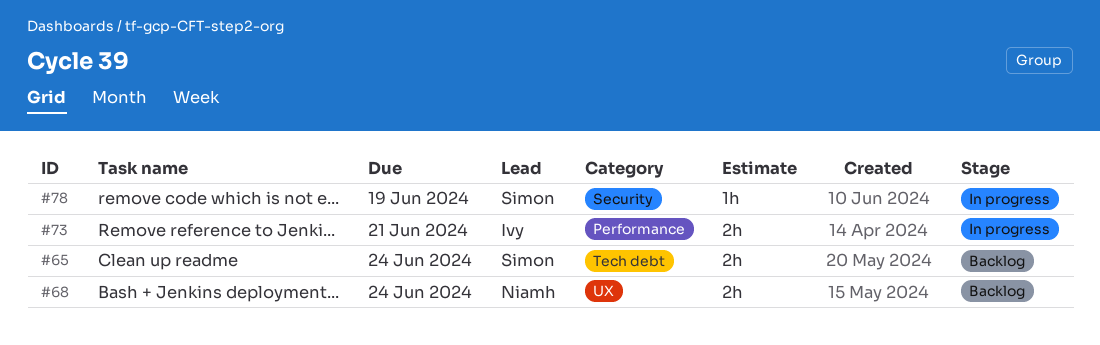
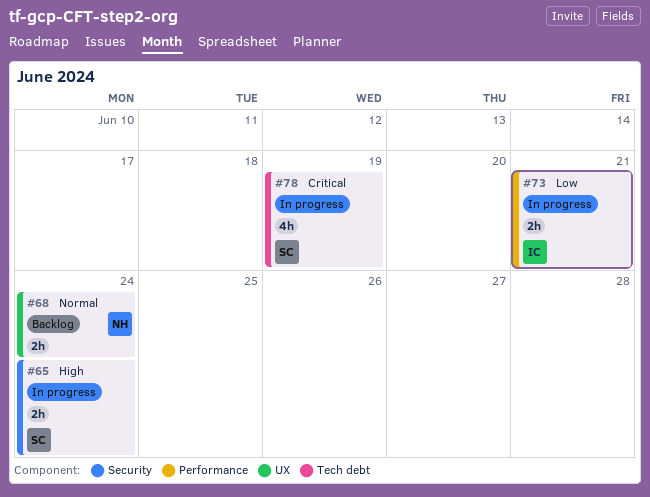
#65, status: Backlog -> In progress
#65, label: Tech debt -> Security
#78, label: Security -> Tech debt
#78, estimate: 1h -> 4h

